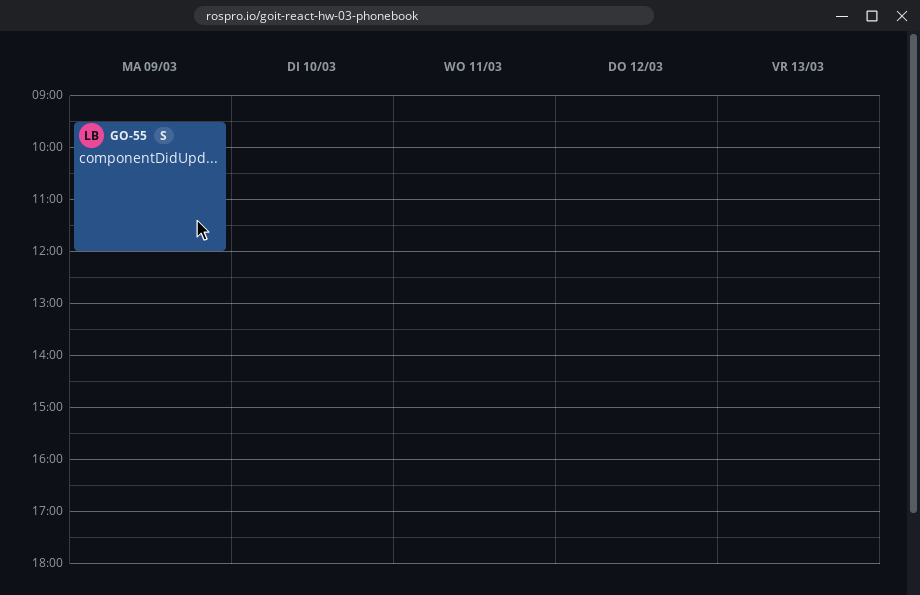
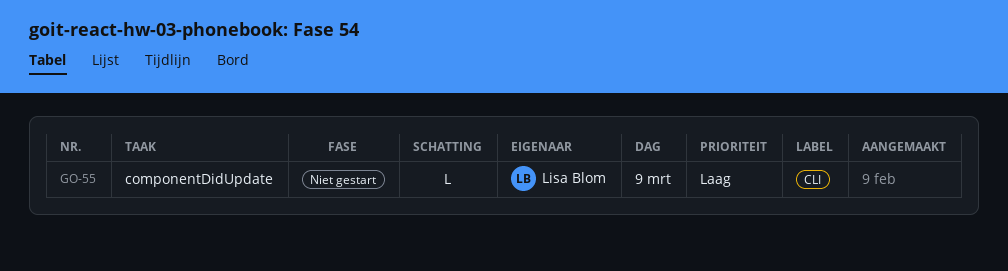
GO-55, estimate: S -> L

